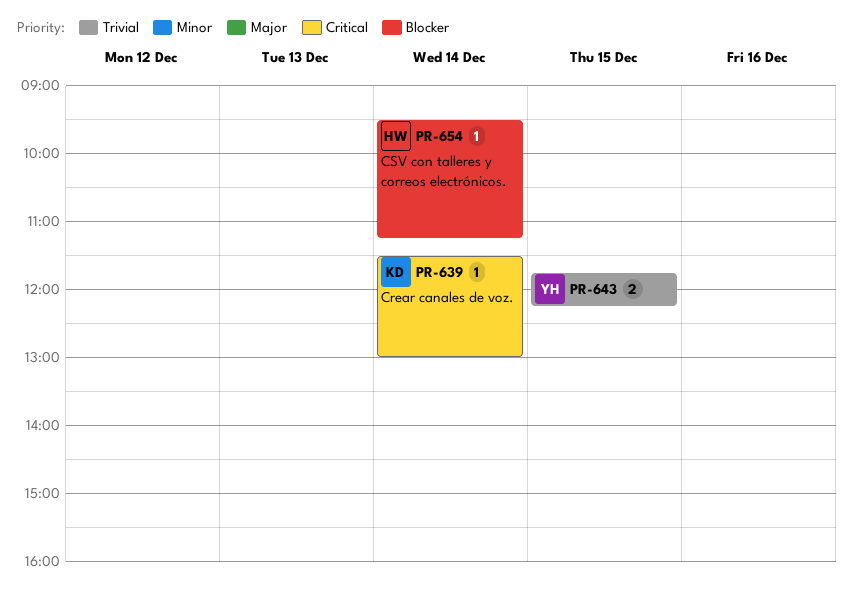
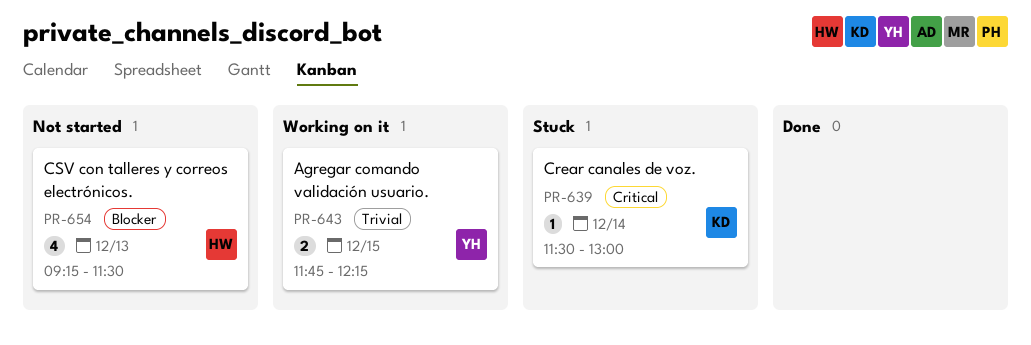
PR-654, estimate: 1 -> 4
PR-654, day: Dec 14 -> Dec 13
PR-654, begins: 09:30 -> 09:15
PR-654, ends: 11:15 -> 11:30

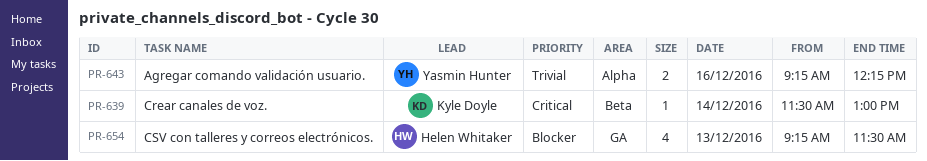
PR-643, day: Dec 15 -> Dec 16
PR-643, begins: 11:45 -> 09:15

